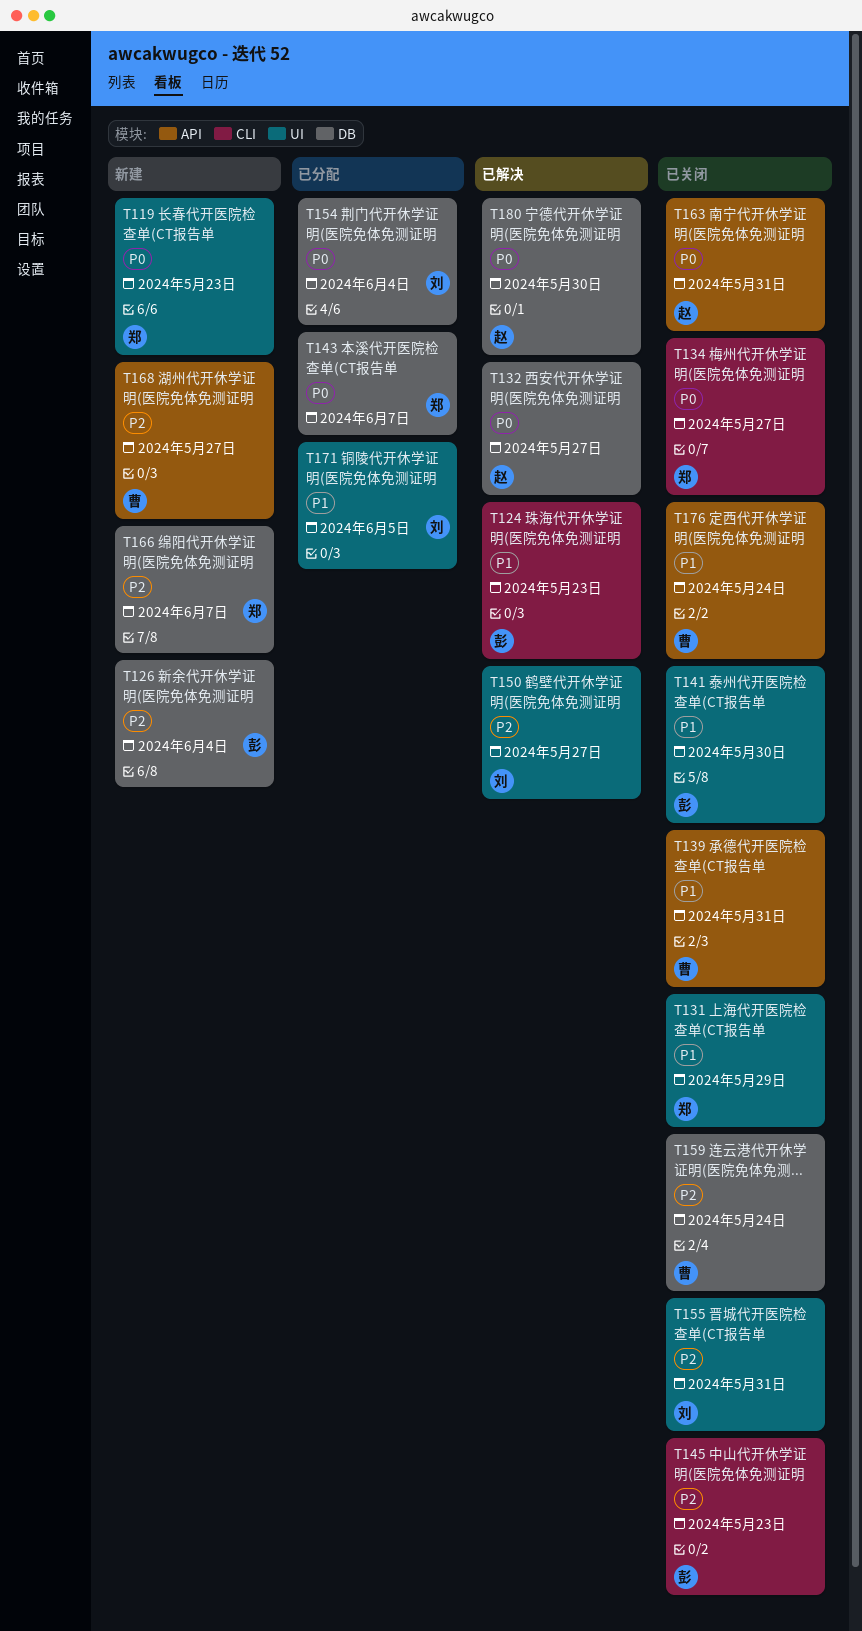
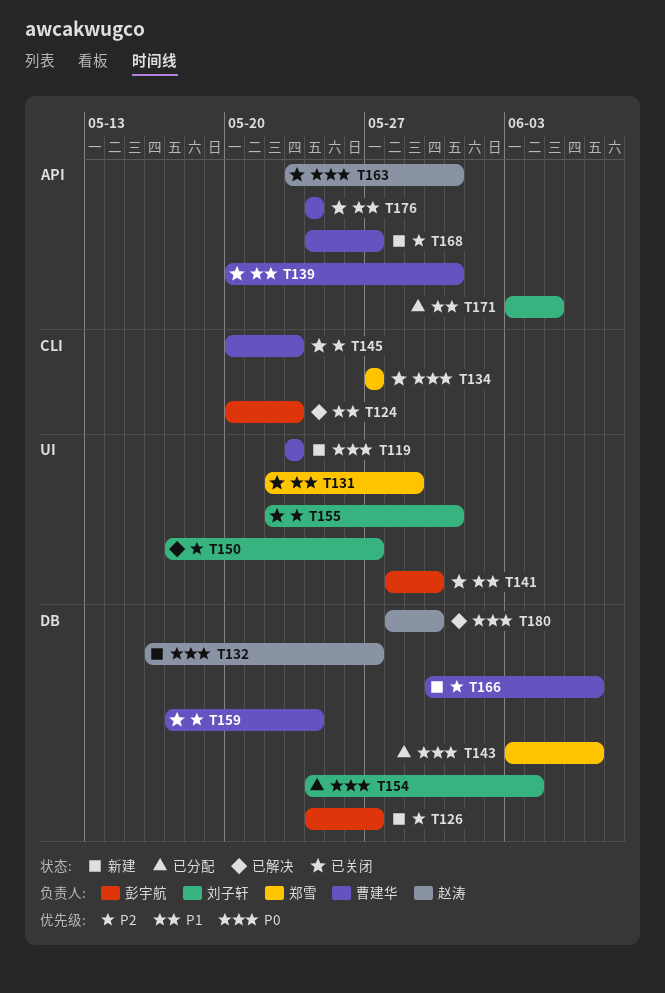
T119, owner: 郑雪 -> 曹建华
T126, due: Jun 4 -> May 27
T132, status: 已解决 -> 新建
T145, owner: 彭宇航 -> 曹建华
T166, owner: 郑雪 -> 曹建华
T171, label: UI -> API

